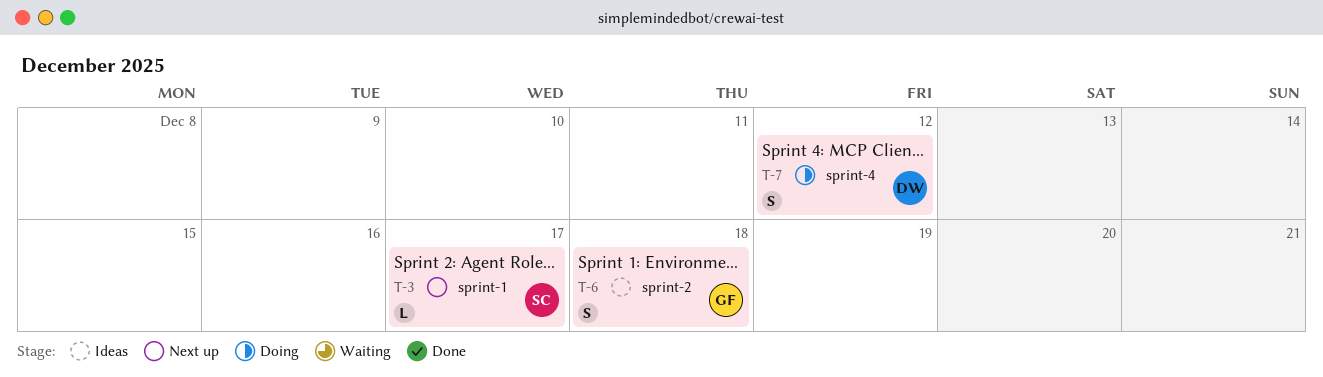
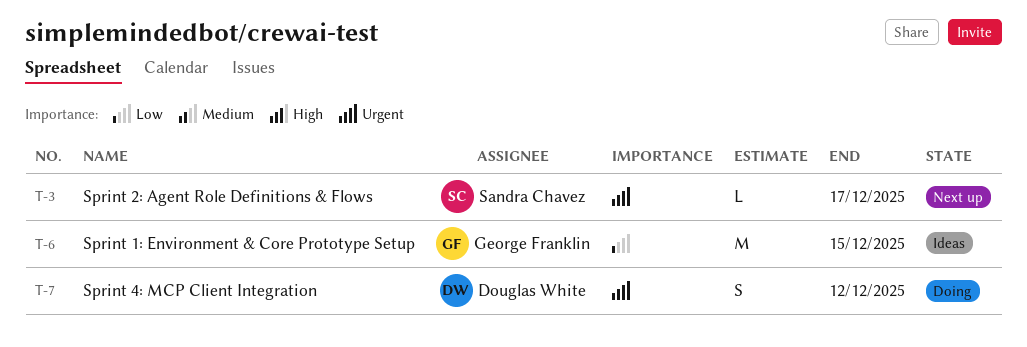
T-6, estimate: S -> M
T-6, due: Dec 18 -> Dec 15

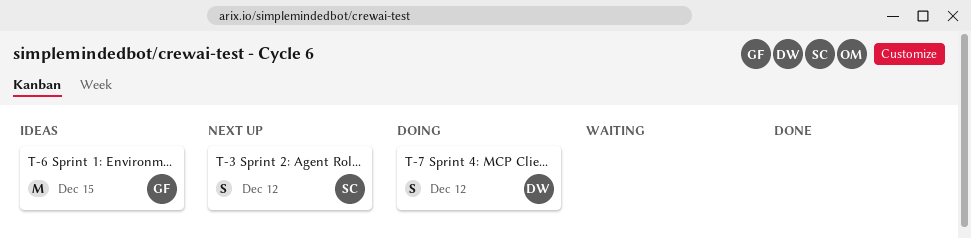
T-3, estimate: L -> S
T-3, due: Dec 17 -> Dec 12

